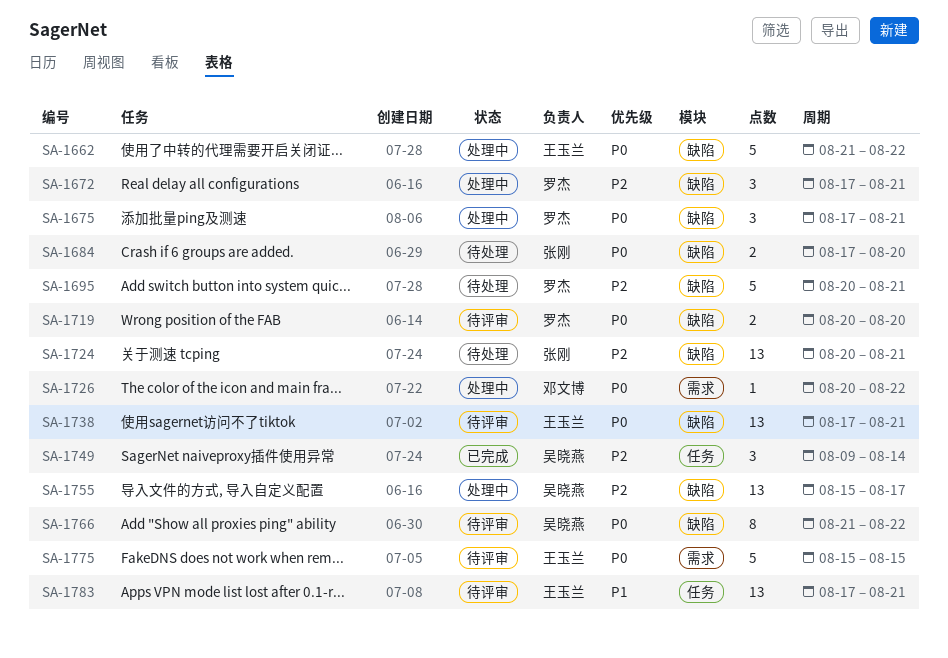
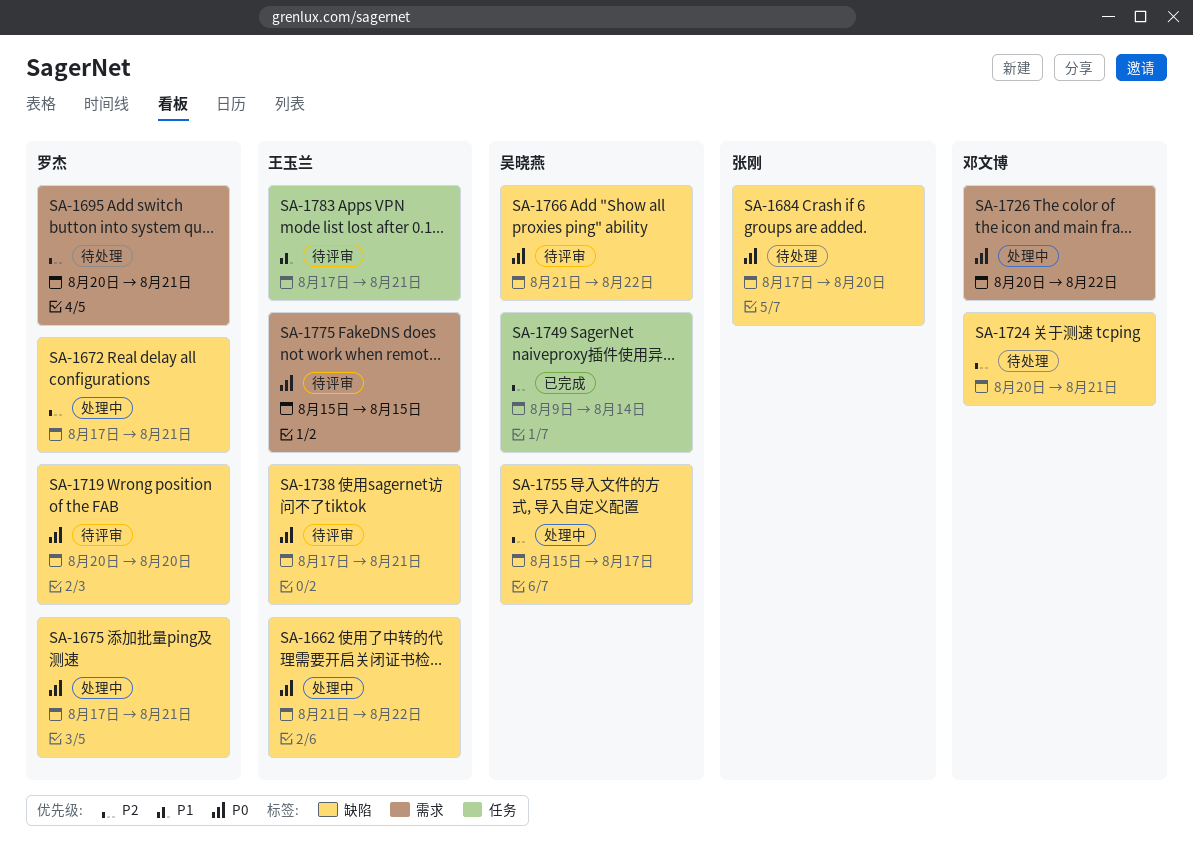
SA-1695, label: 缺陷 -> 需求
SA-1724, owner: 张刚 -> 邓文博

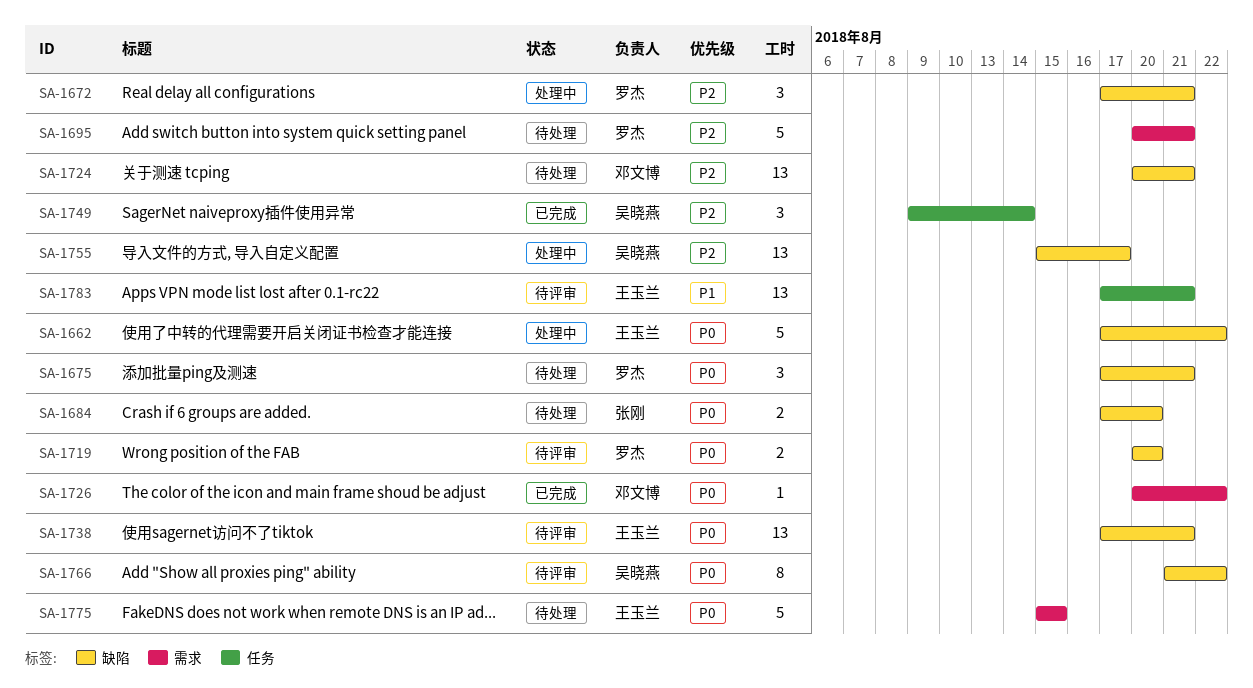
SA-1662, start: Aug 21 -> Aug 17
SA-1675, status: 处理中 -> 待处理
SA-1726, status: 处理中 -> 已完成
SA-1775, status: 待评审 -> 待处理

